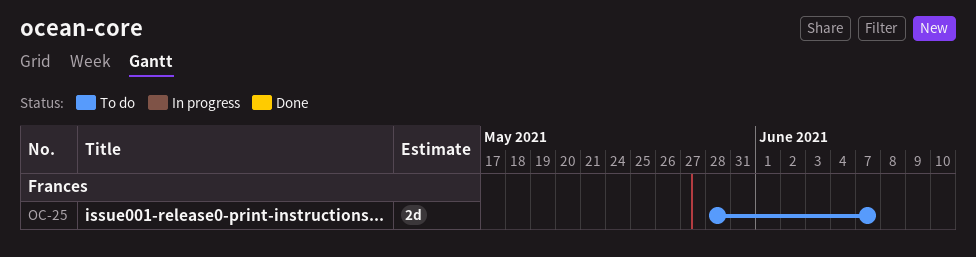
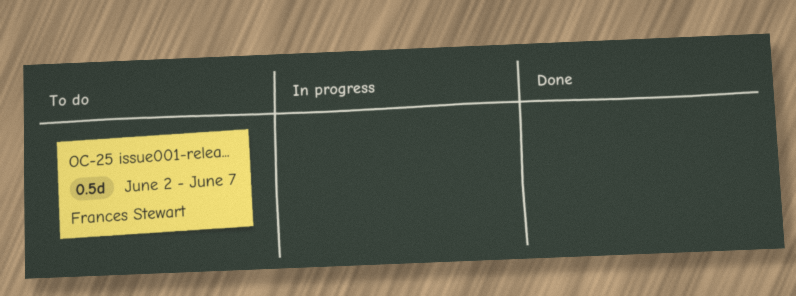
OC-25, estimate: 2d -> 0.5d
OC-25, start: May 28 -> Jun 2

